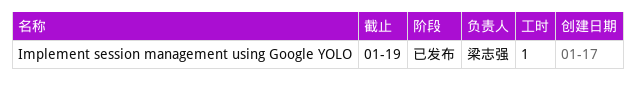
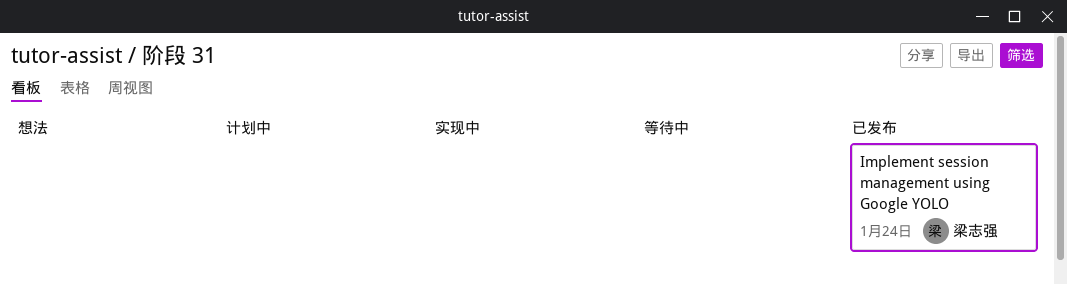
Implement session management using Google YOLO, due: Jan 19 -> Jan 24

